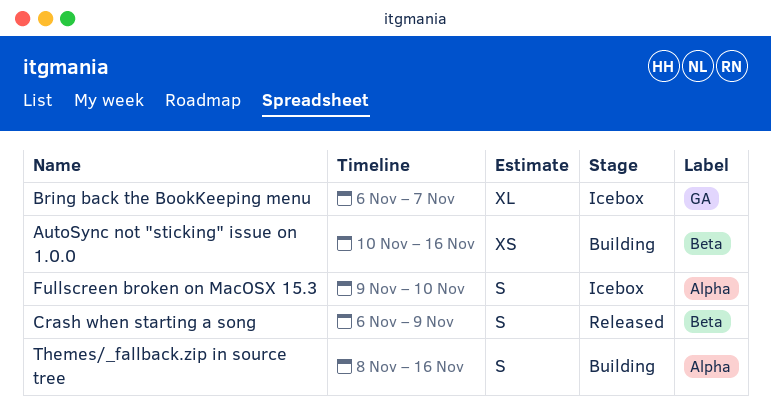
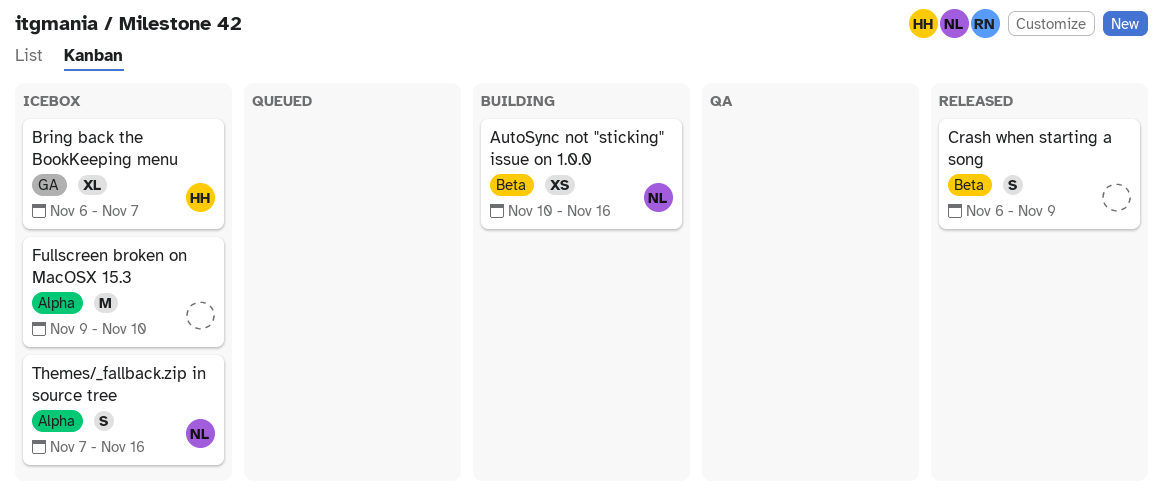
Fullscreen broken on MacOSX 15.3, estimate: S -> M
Themes/_fallback.zip in source tree, status: Building -> Icebox
Themes/_fallback.zip in source tree, start: Nov 8 -> Nov 7

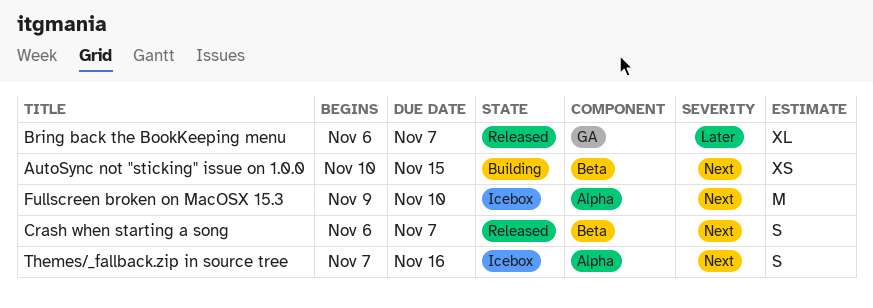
AutoSync not "sticking" issue on 1.0.0, due: Nov 16 -> Nov 15
Bring back the BookKeeping menu, status: Icebox -> Released
Crash when starting a song, due: Nov 9 -> Nov 7

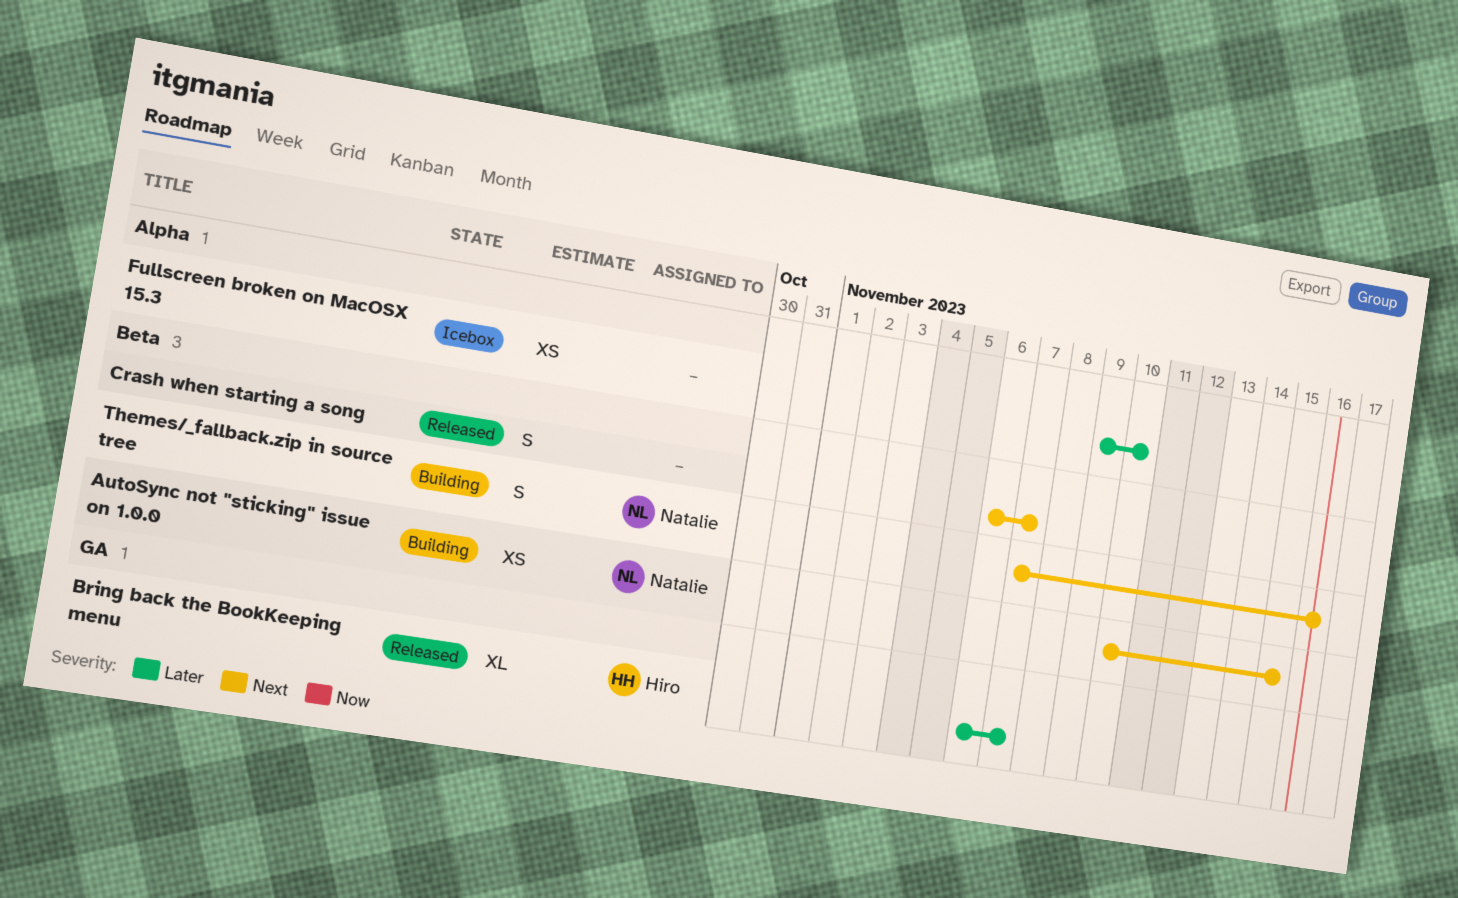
Fullscreen broken on MacOSX 15.3, priority: Next -> Later
Fullscreen broken on MacOSX 15.3, estimate: M -> XS
Themes/_fallback.zip in source tree, status: Icebox -> Building
Themes/_fallback.zip in source tree, label: Alpha -> Beta

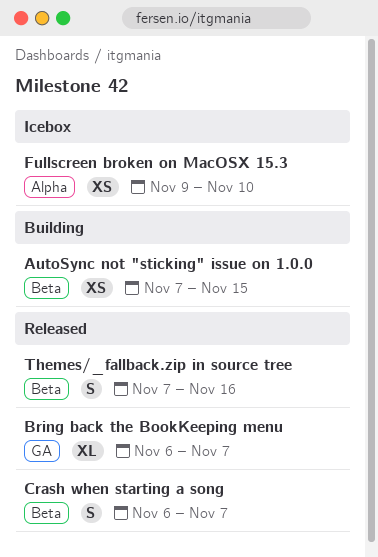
AutoSync not "sticking" issue on 1.0.0, start: Nov 10 -> Nov 7
Themes/_fallback.zip in source tree, status: Building -> Released

